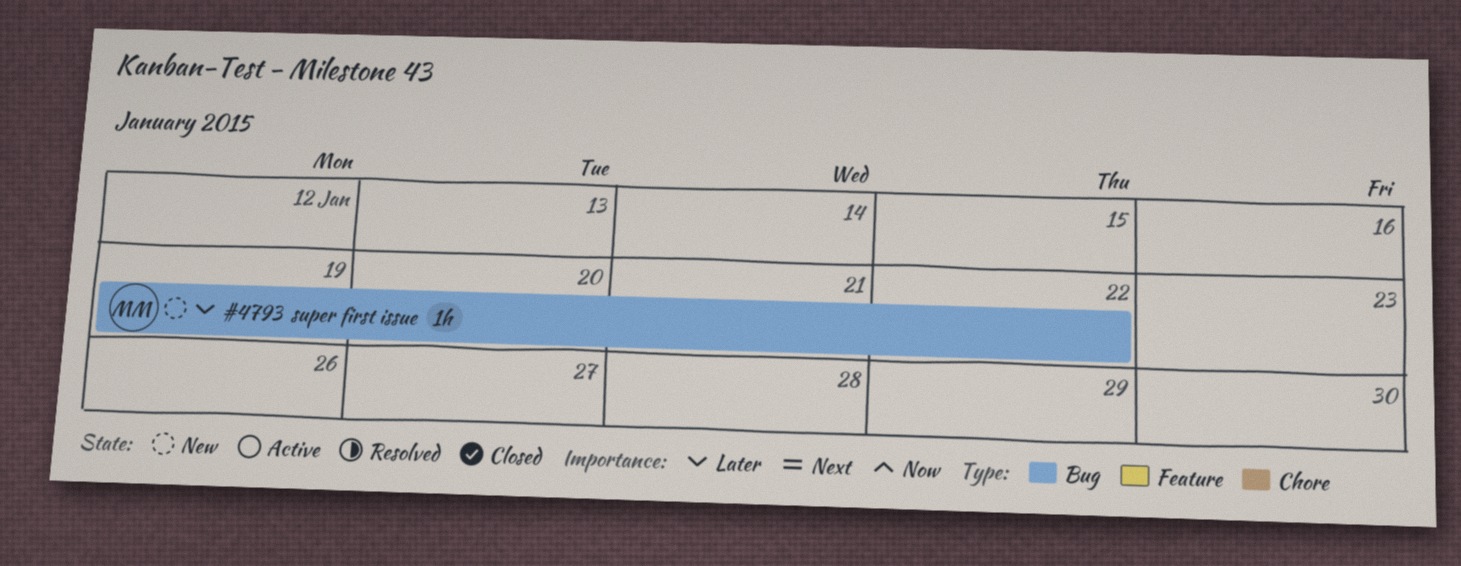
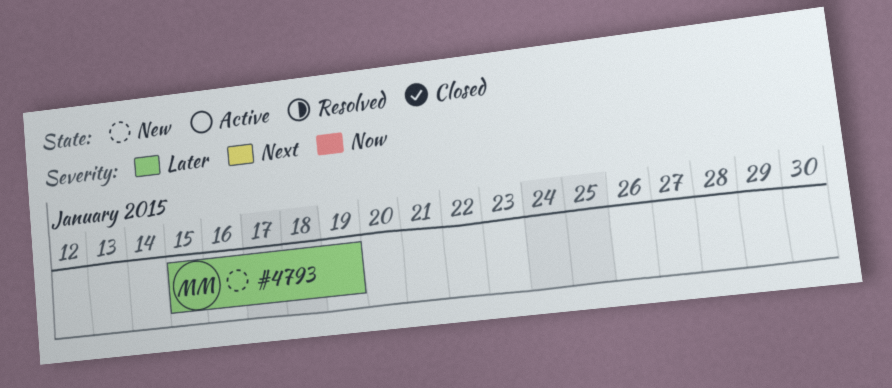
#4793, start: Jan 19 -> Jan 15
#4793, due: Jan 22 -> Jan 19

